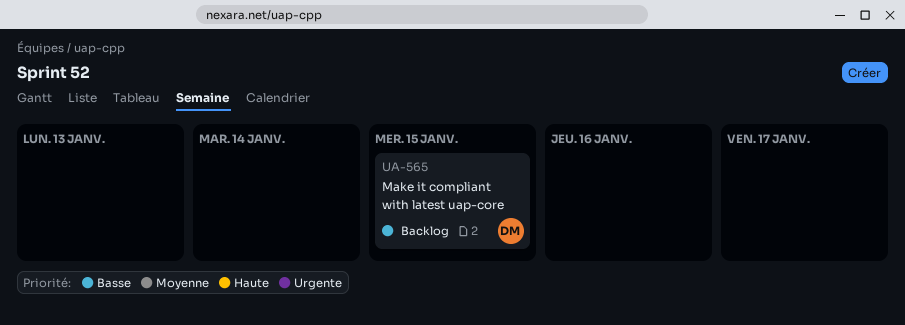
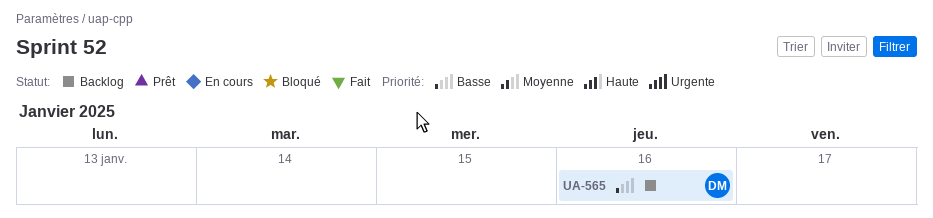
UA-565, due: Jan 15 -> Jan 16

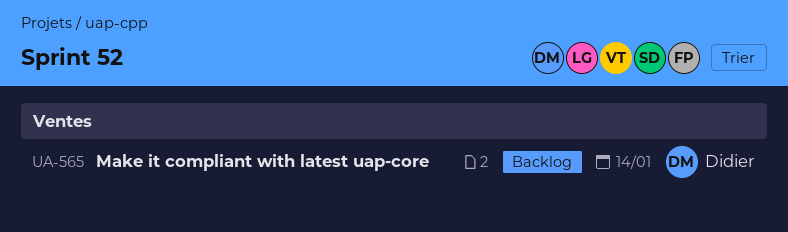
UA-565, due: Jan 16 -> Jan 14

